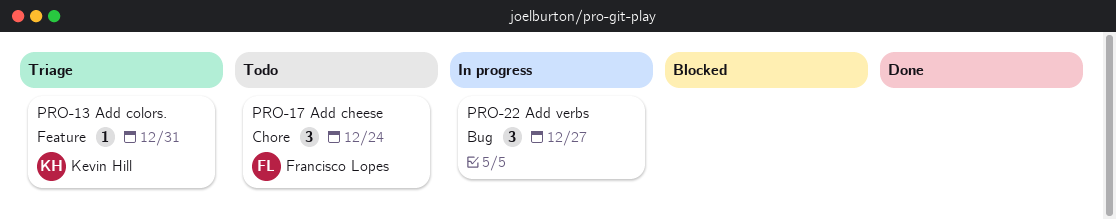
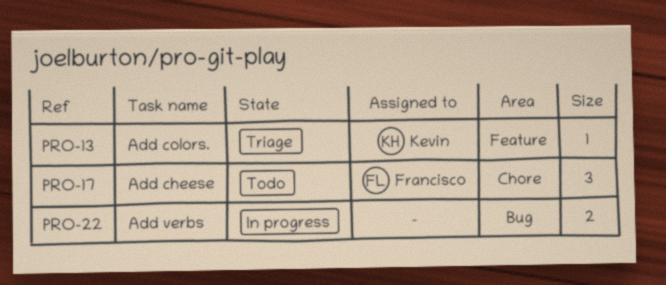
PRO-22, estimate: 3 -> 2

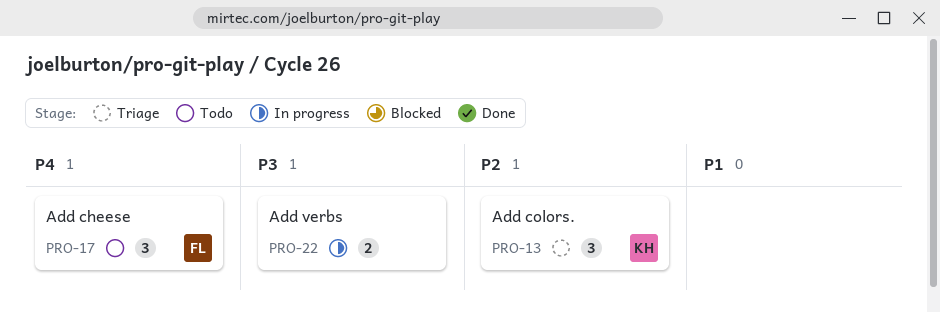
PRO-13, estimate: 1 -> 3

